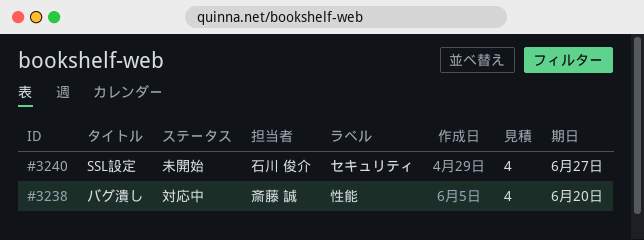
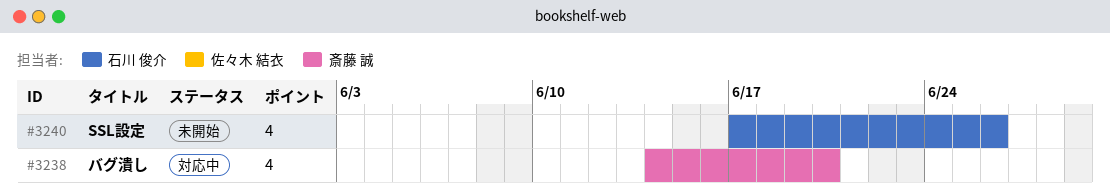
#3240, due: Jun 27 -> Jun 26

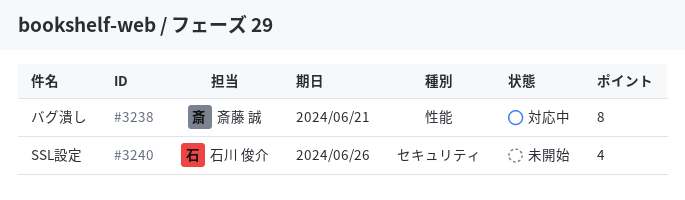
#3238, estimate: 4 -> 8
#3238, due: Jun 20 -> Jun 21

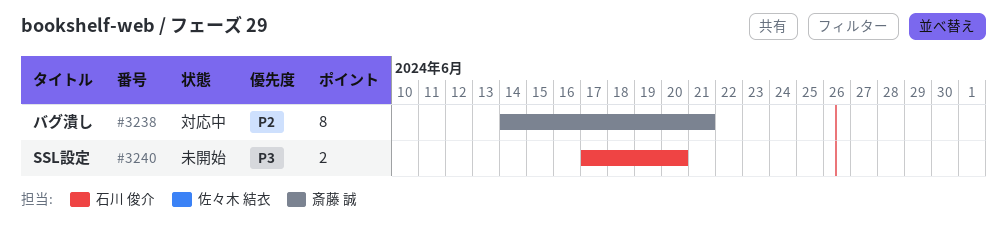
#3240, estimate: 4 -> 2
#3240, due: Jun 26 -> Jun 20

